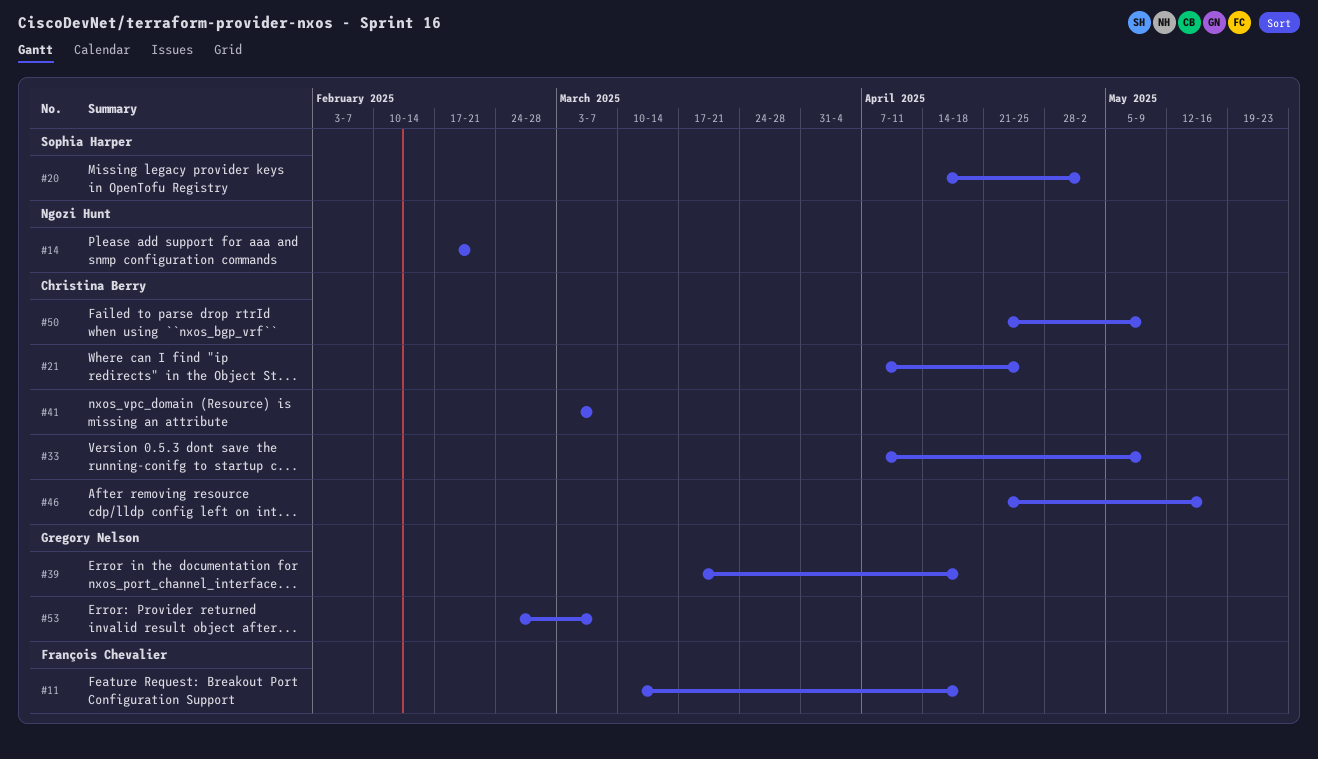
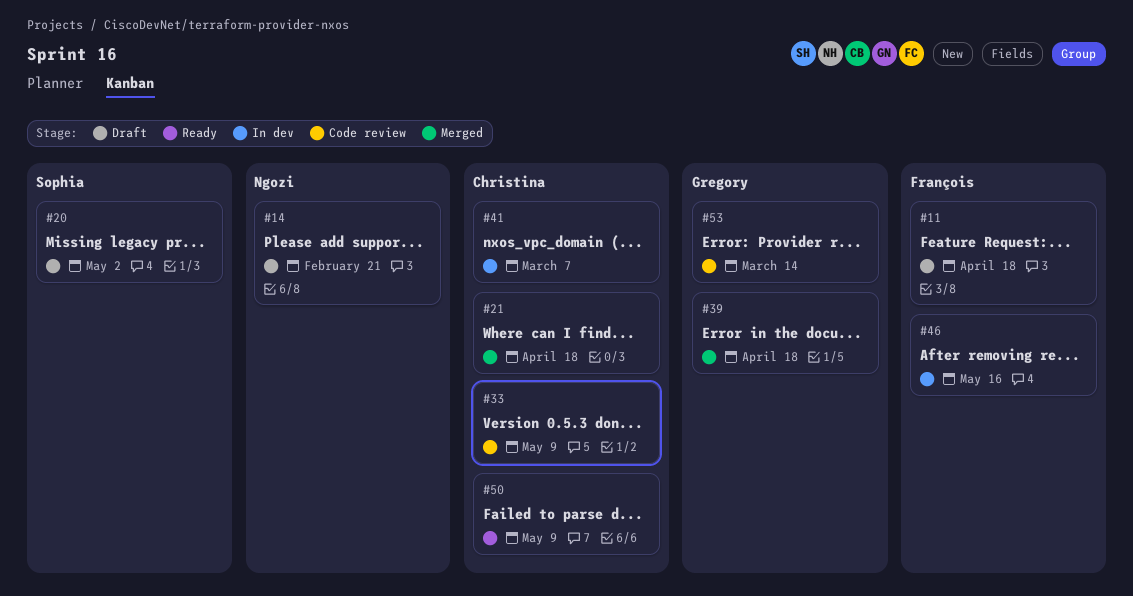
#21, due: Apr 25 -> Apr 18
#46, owner: Christina Berry -> François Chevalier
#53, due: Mar 7 -> Mar 14

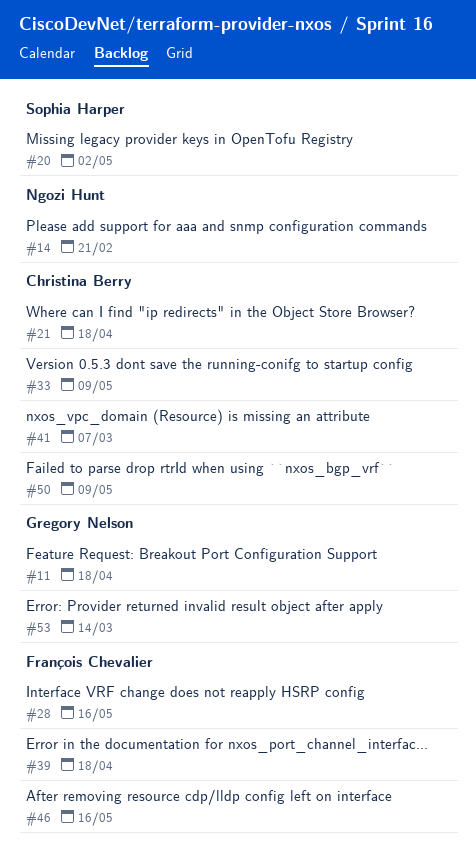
#11, owner: François Chevalier -> Gregory Nelson
#28: none -> present
#39, owner: Gregory Nelson -> François Chevalier

